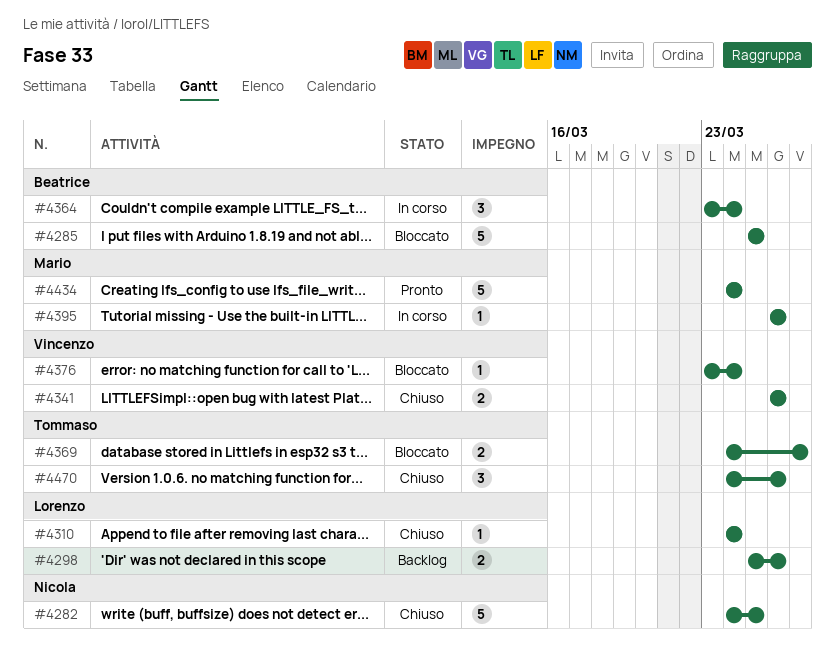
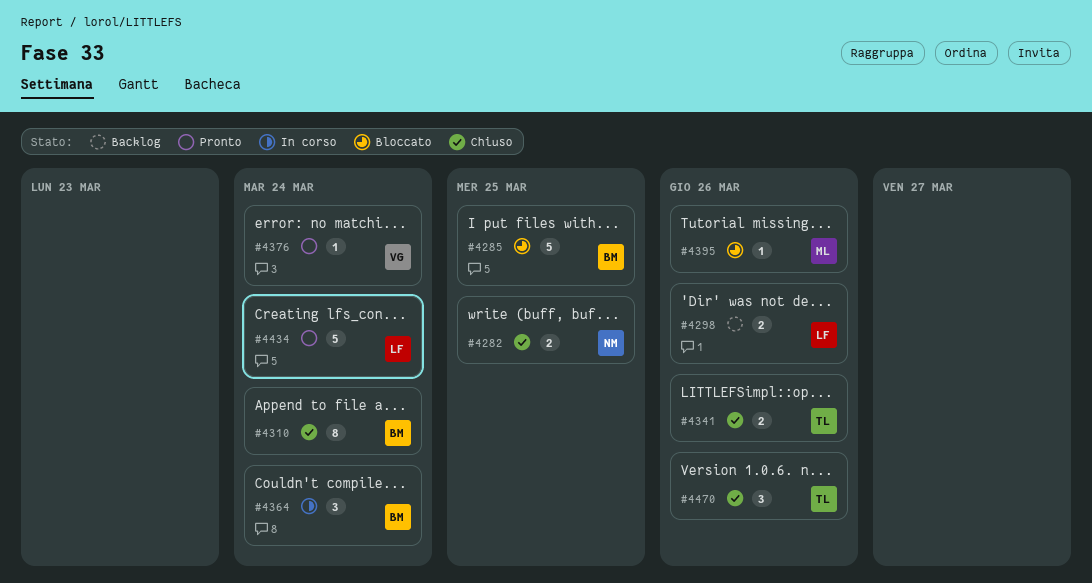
#4282, estimate: 5 -> 2
#4310, owner: Lorenzo -> Beatrice
#4310, estimate: 1 -> 8
#4341, owner: Vincenzo -> Tommaso
#4369: present -> none
#4376, status: Bloccato -> Pronto
#4395, status: In corso -> Bloccato
#4434, owner: Mario -> Lorenzo

